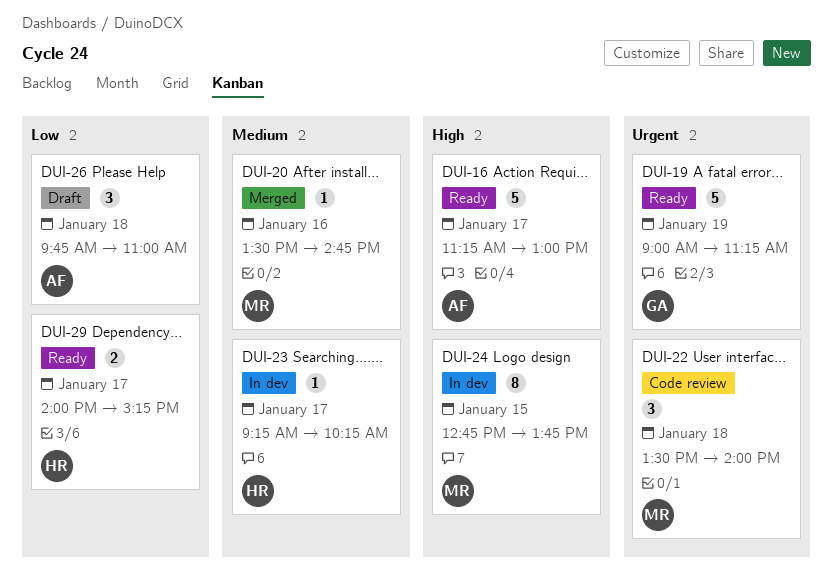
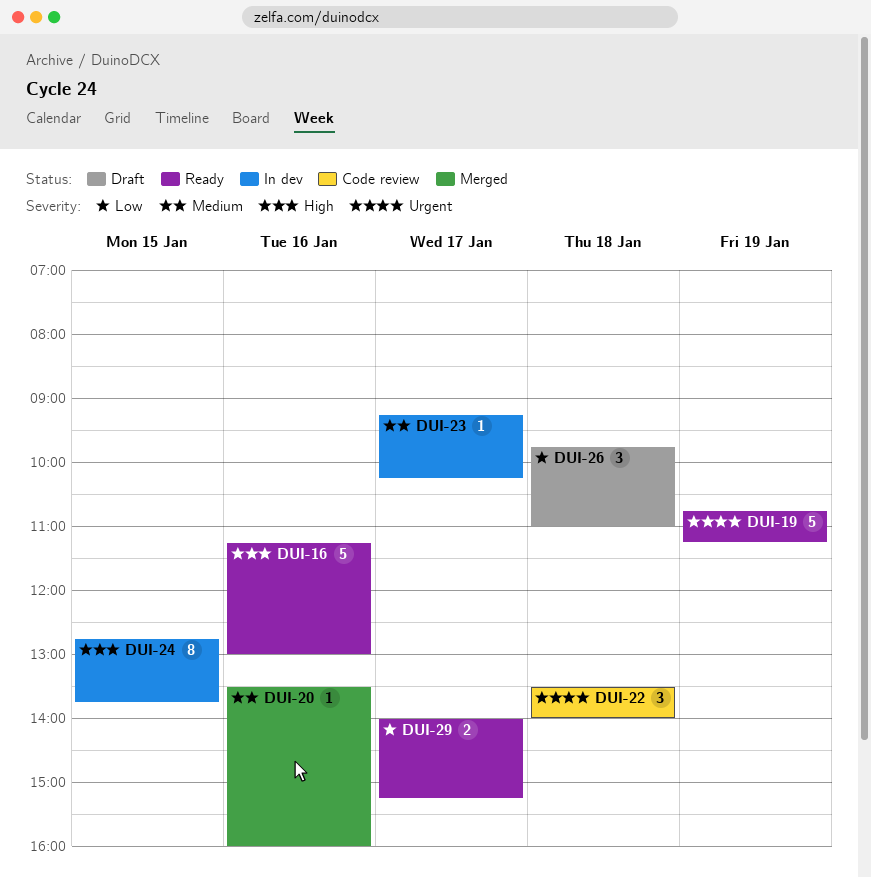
DUI-16, day: Jan 17 -> Jan 16
DUI-19, begins: 09:00 -> 10:45
DUI-20, ends: 14:45 -> 16:00

